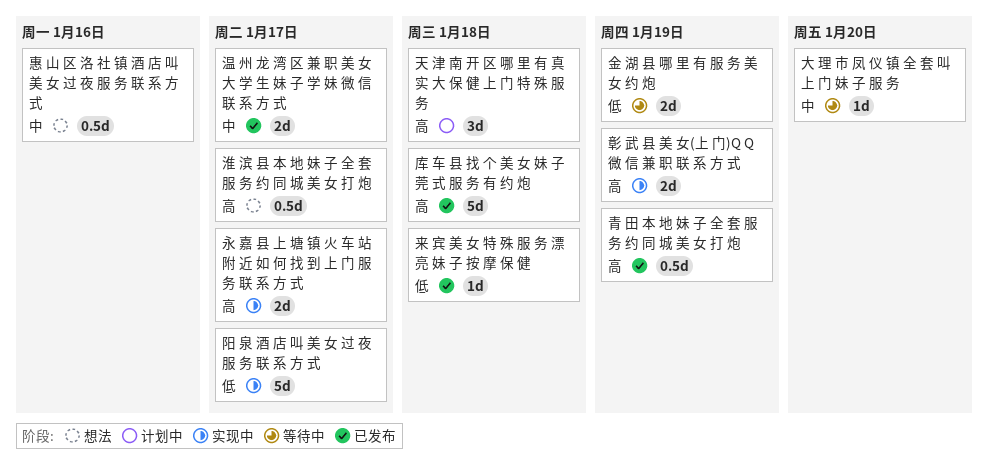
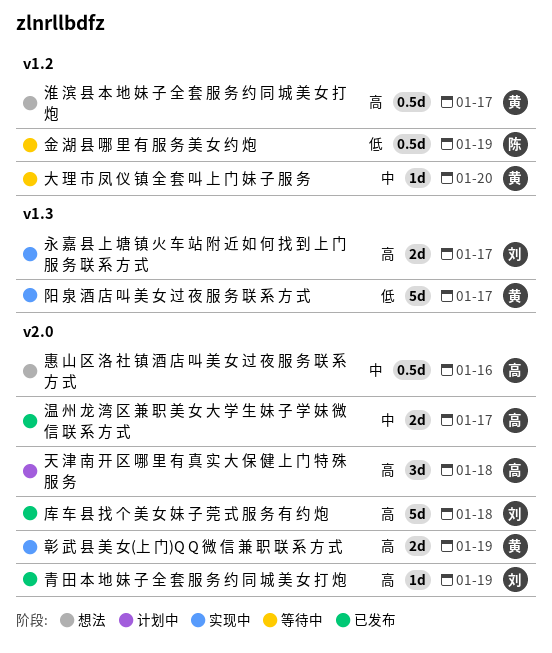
来 宾 美 女 特 殊 服 务 漂 亮 妹 子 按 摩 保 健: present -> none
金 湖 县 哪 里 有 服 务 美 女 约 炮, estimate: 2d -> 0.5d
青 田 本 地 妹 子 全 套 服 务 约 同 城 美 女 打 炮, estimate: 0.5d -> 1d

